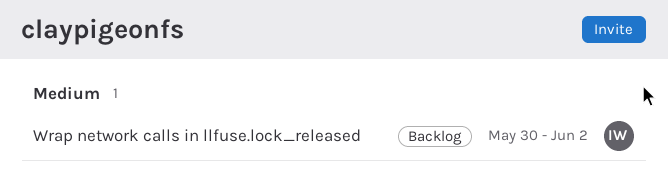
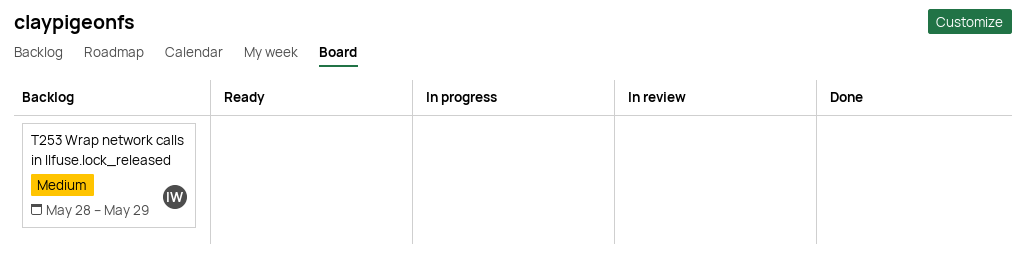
Wrap network calls in llfuse.lock_released, start: May 30 -> May 28
Wrap network calls in llfuse.lock_released, due: Jun 2 -> May 29

